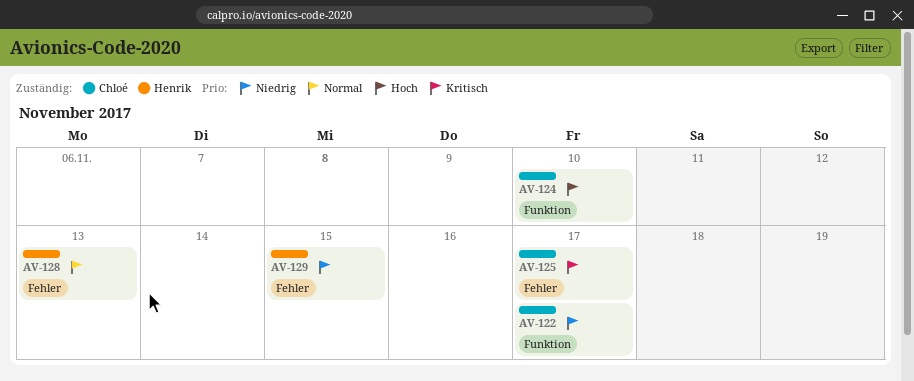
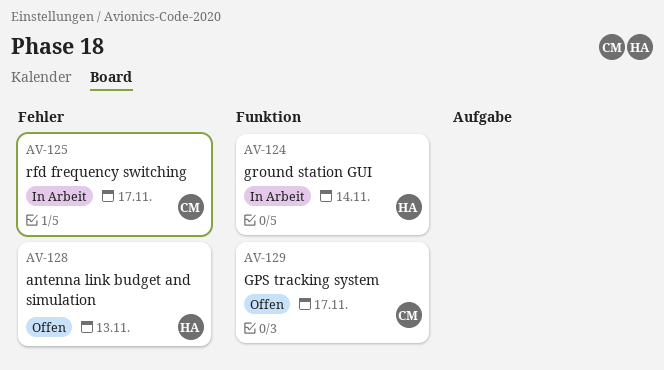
AV-122: present -> none
AV-124, owner: Chloé -> Henrik
AV-124, due: Nov 10 -> Nov 14
AV-129, owner: Henrik -> Chloé
AV-129, label: Fehler -> Funktion
AV-129, due: Nov 15 -> Nov 17

